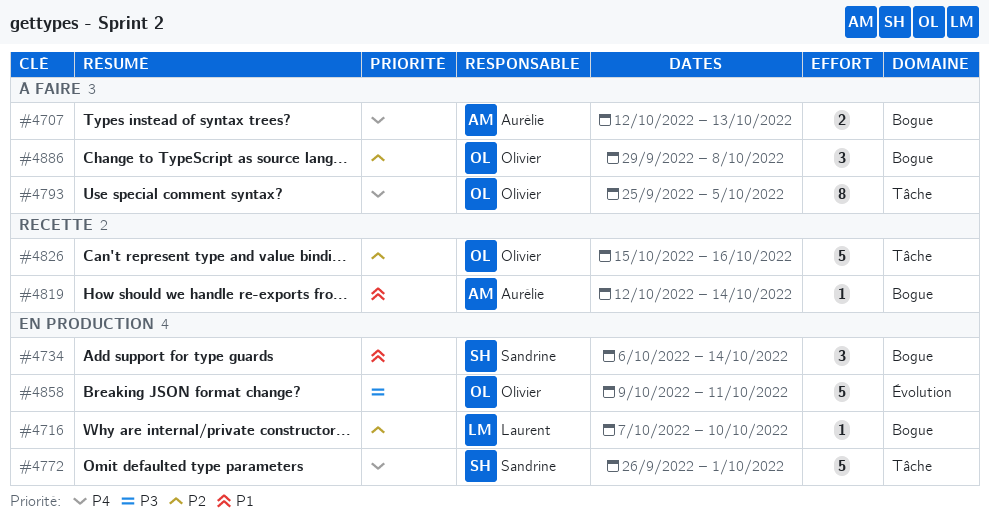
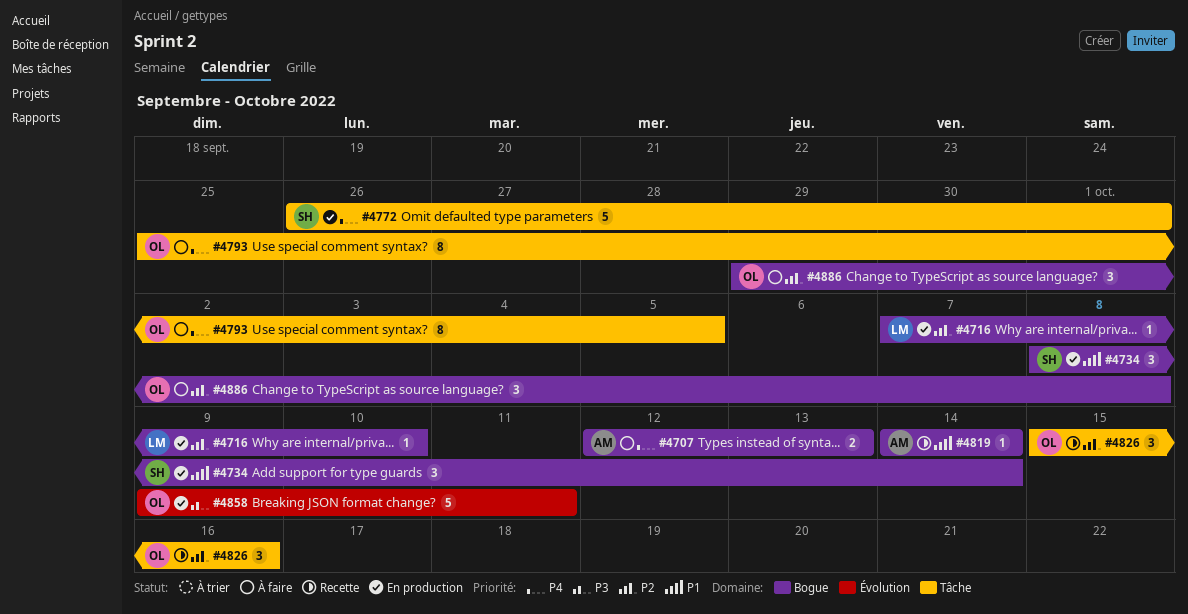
#4734, start: Oct 6 -> Oct 8
#4819, start: Oct 12 -> Oct 14
#4826, estimate: 5 -> 3

